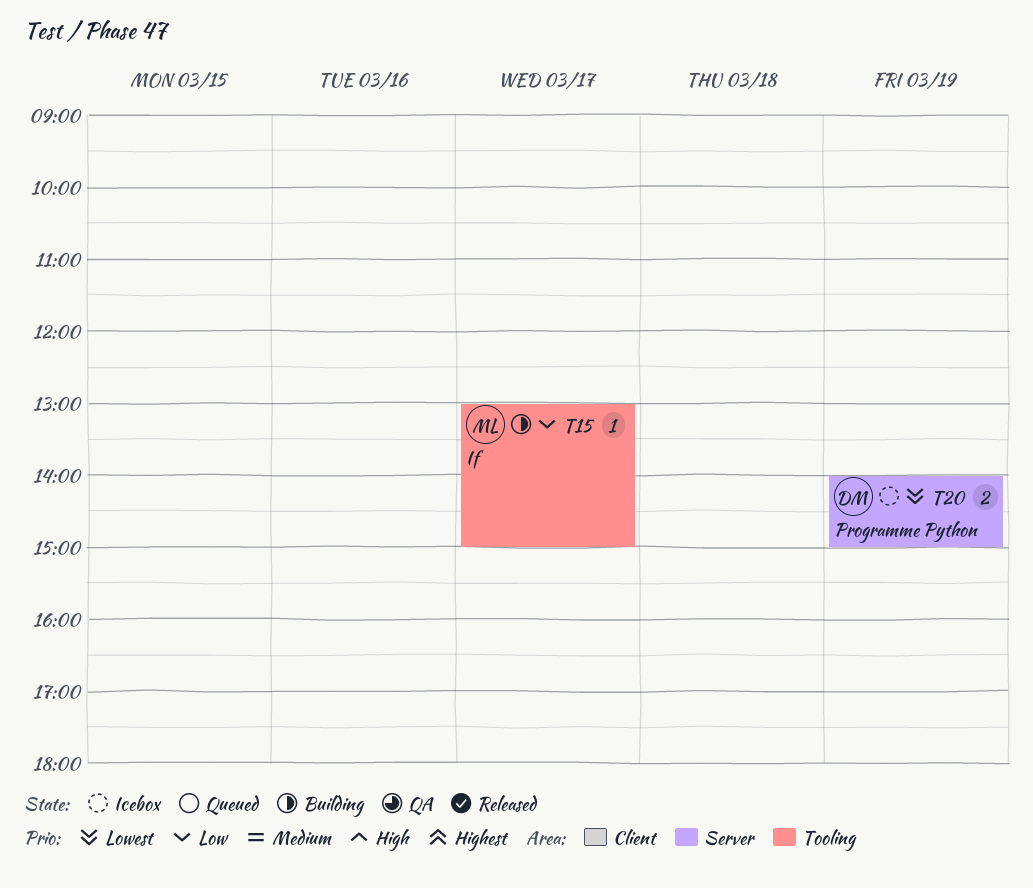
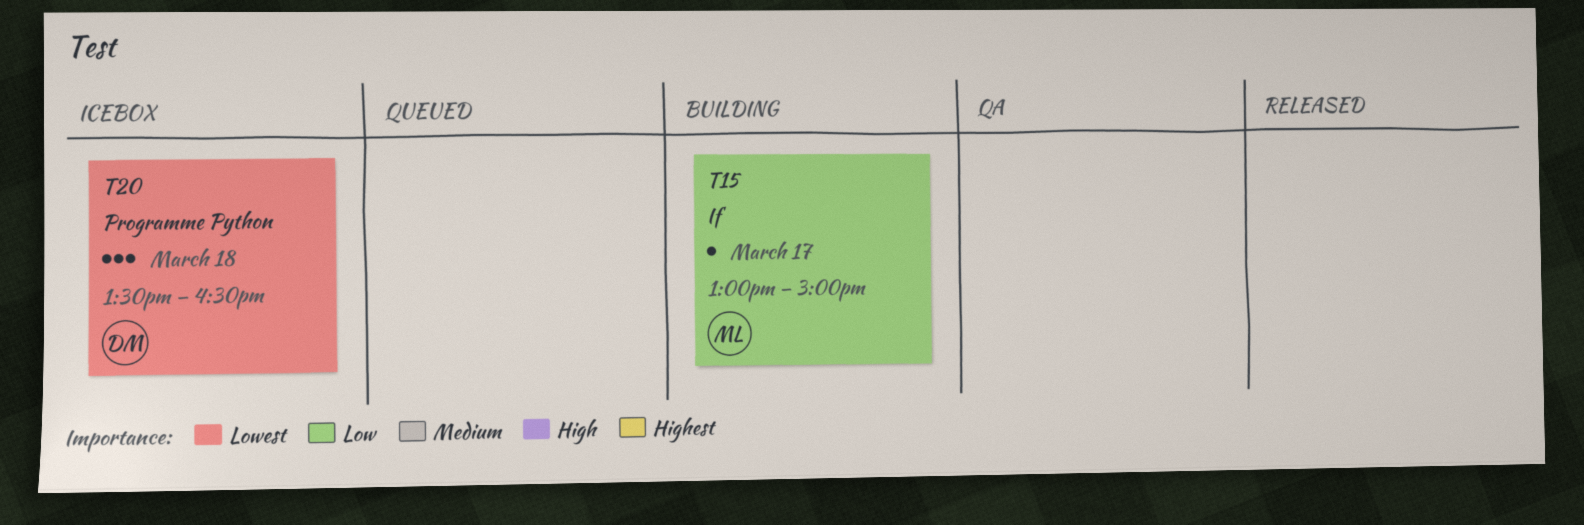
T20, estimate: 2 -> 3
T20, day: Mar 19 -> Mar 18
T20, begins: 14:00 -> 13:30
T20, ends: 15:00 -> 16:30

